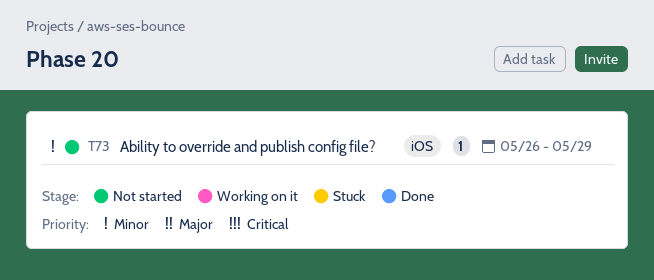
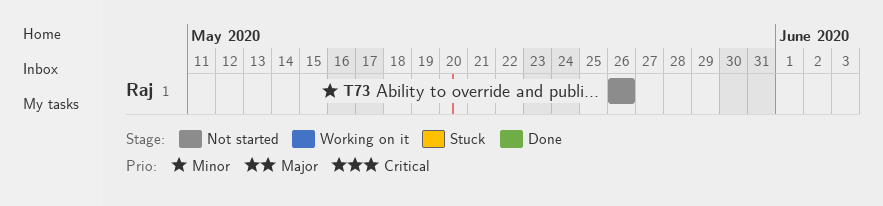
T73, due: May 29 -> May 26

